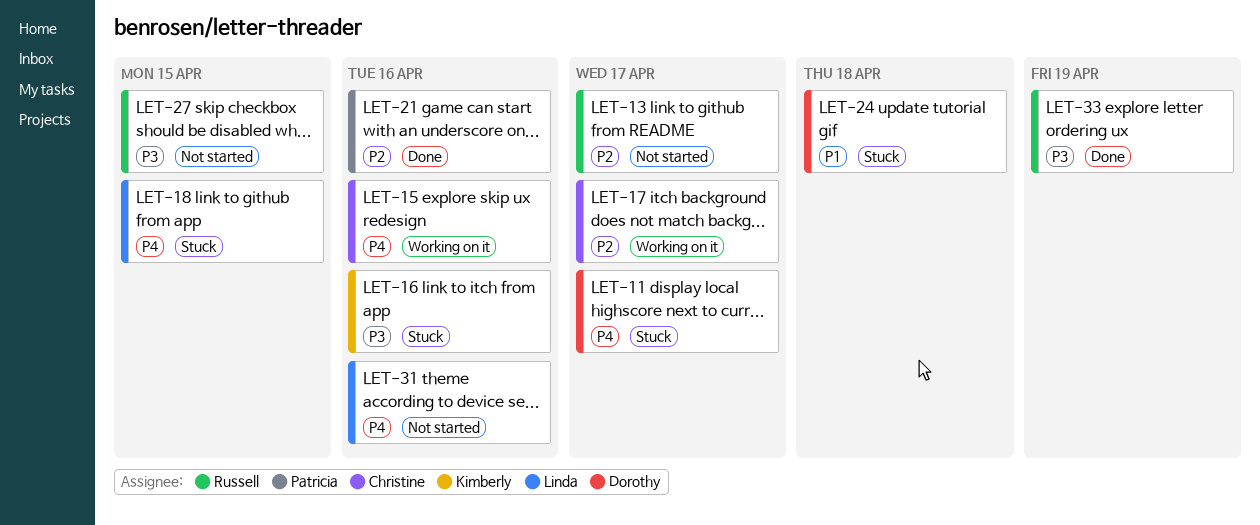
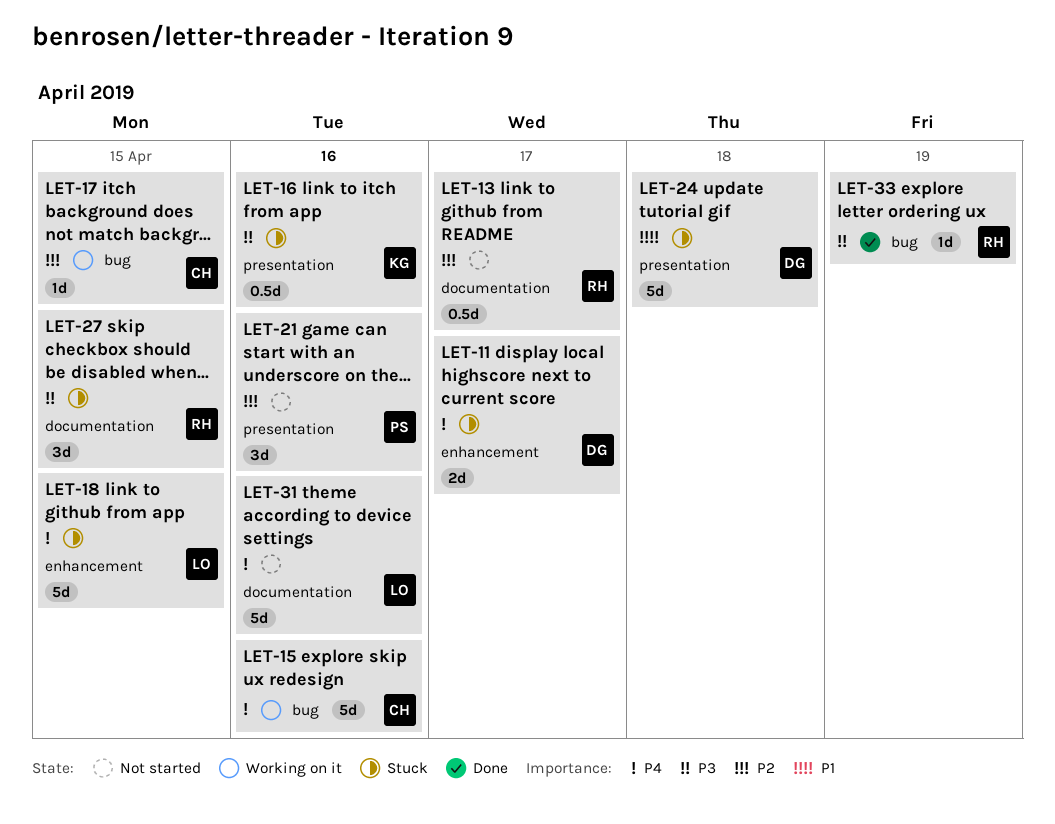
LET-17, day: Apr 17 -> Apr 15
LET-21, status: Done -> Not started
LET-27, status: Not started -> Stuck

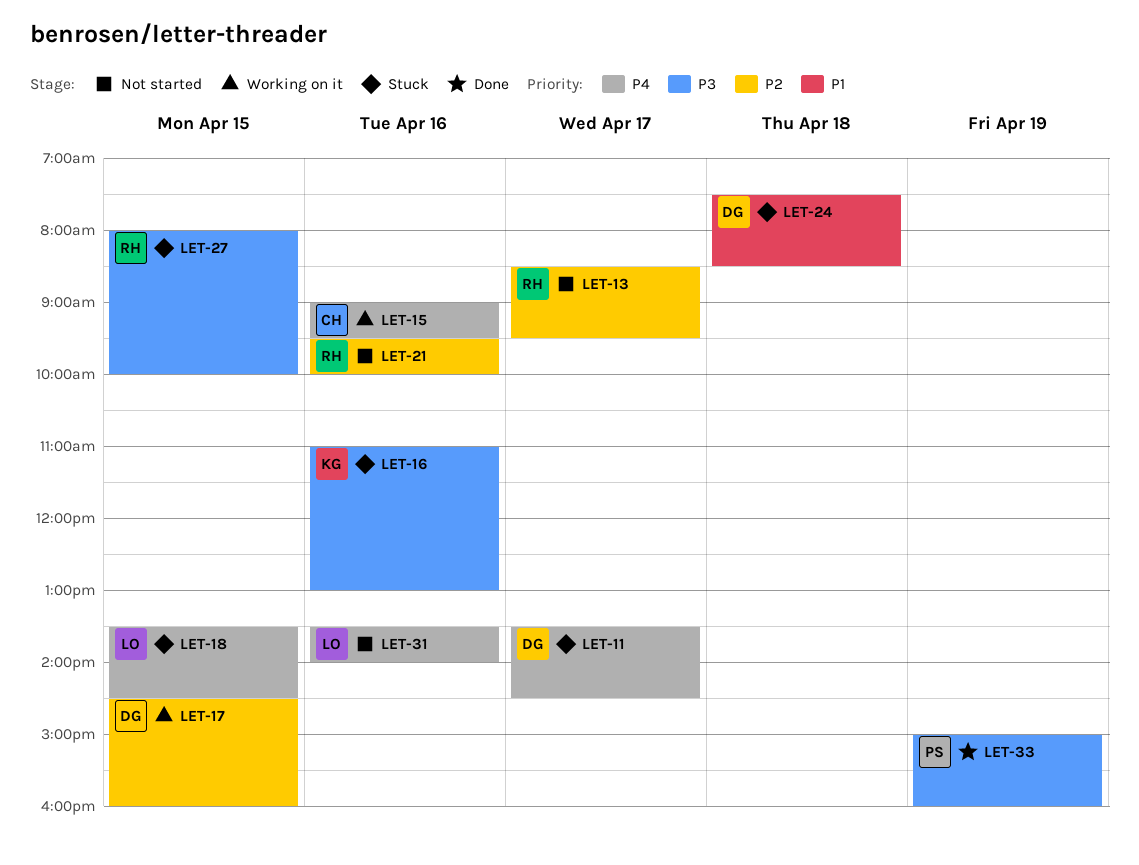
LET-17, owner: CH -> DG
LET-21, owner: PS -> RH
LET-33, owner: RH -> PS

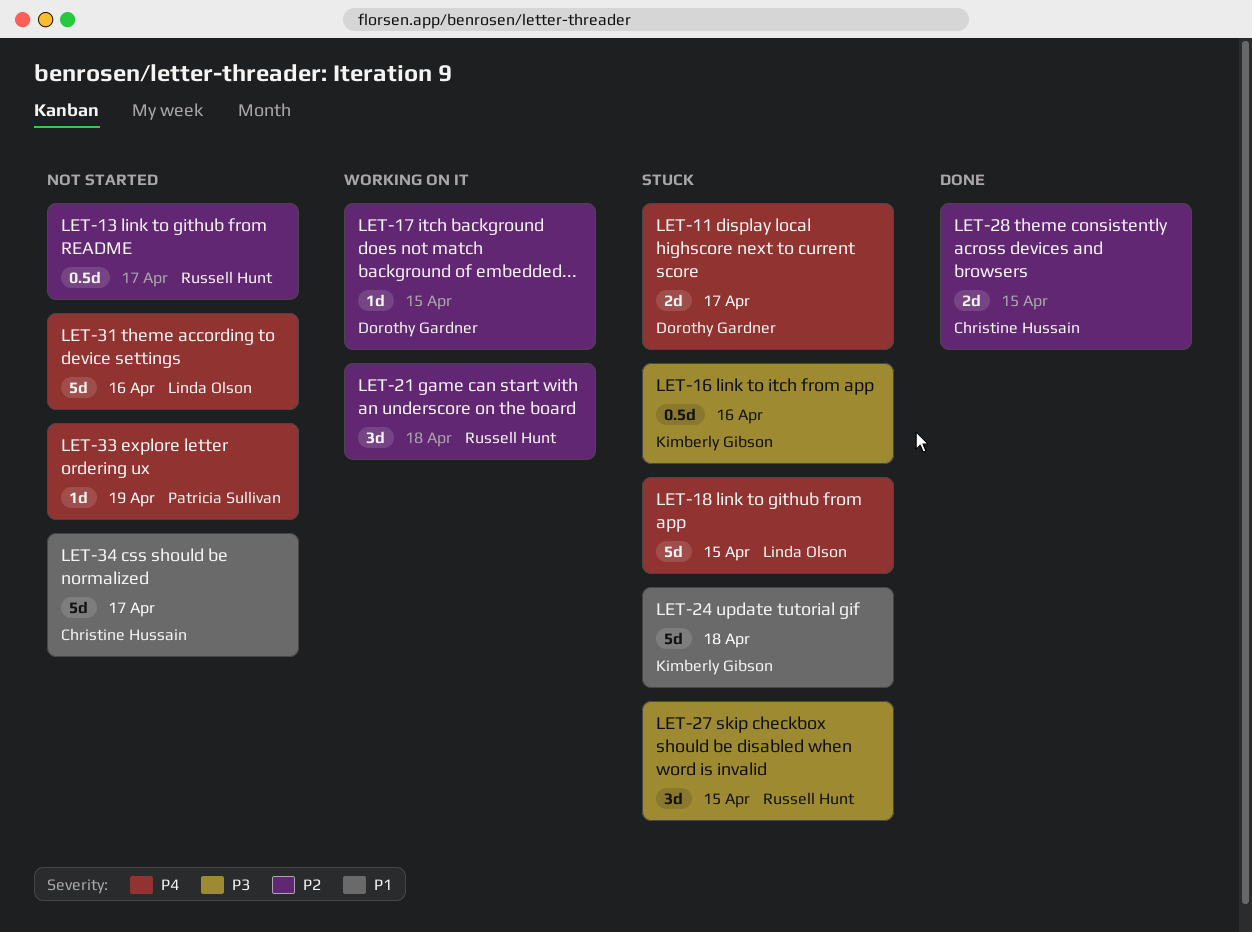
LET-15: present -> none
LET-21, status: Not started -> Working on it
LET-21, day: Apr 16 -> Apr 18
LET-24, owner: Dorothy Gardner -> Kimberly Gibson
LET-28: none -> present
LET-33, status: Done -> Not started
LET-33, priority: P3 -> P4
LET-34: none -> present

